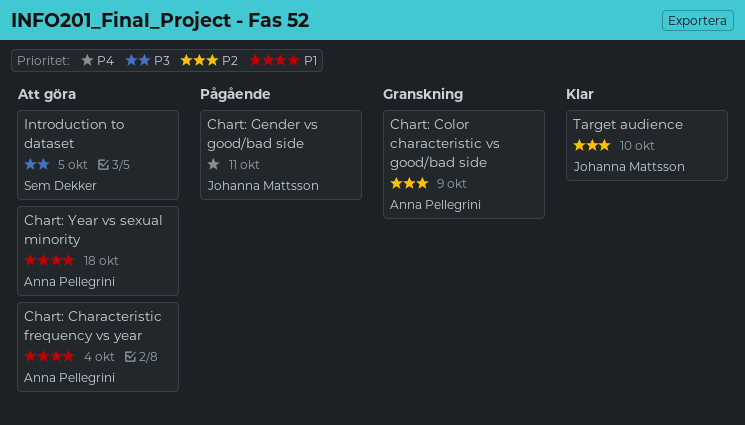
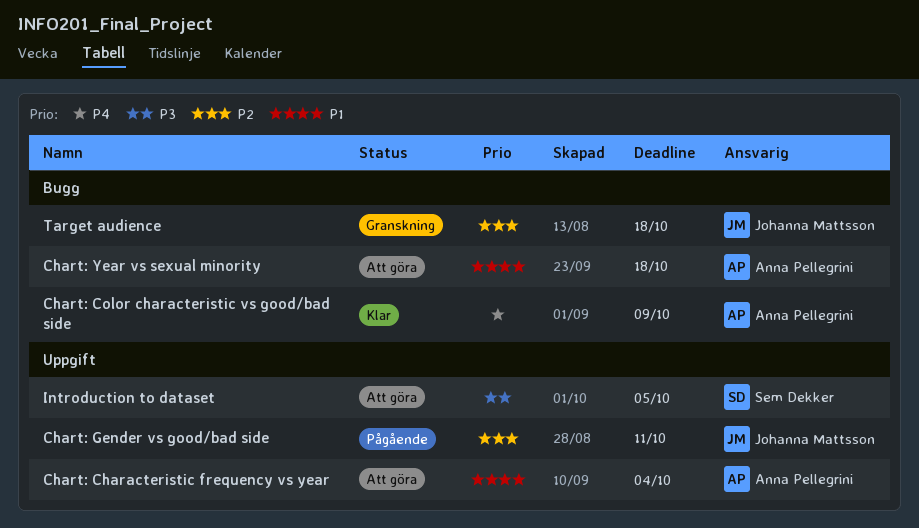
Chart: Color characteristic vs good/bad side, status: Granskning -> Klar
Chart: Color characteristic vs good/bad side, priority: P2 -> P4
Chart: Gender vs good/bad side, priority: P4 -> P2
Target audience, status: Klar -> Granskning
Target audience, due: Oct 10 -> Oct 18

